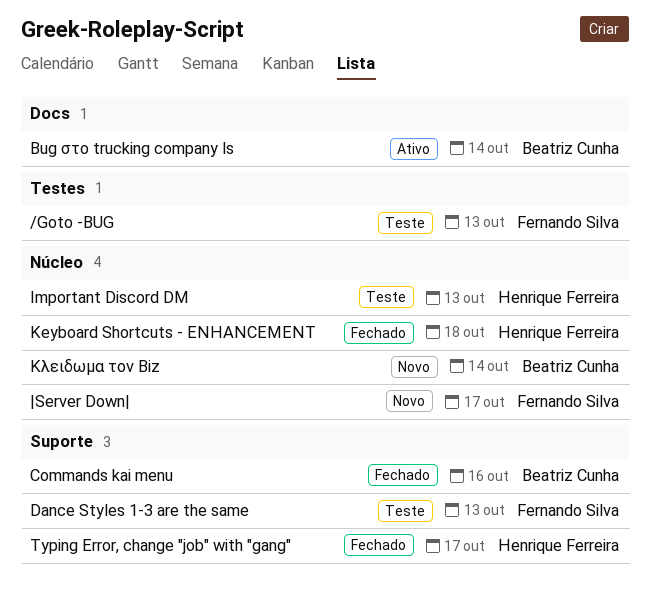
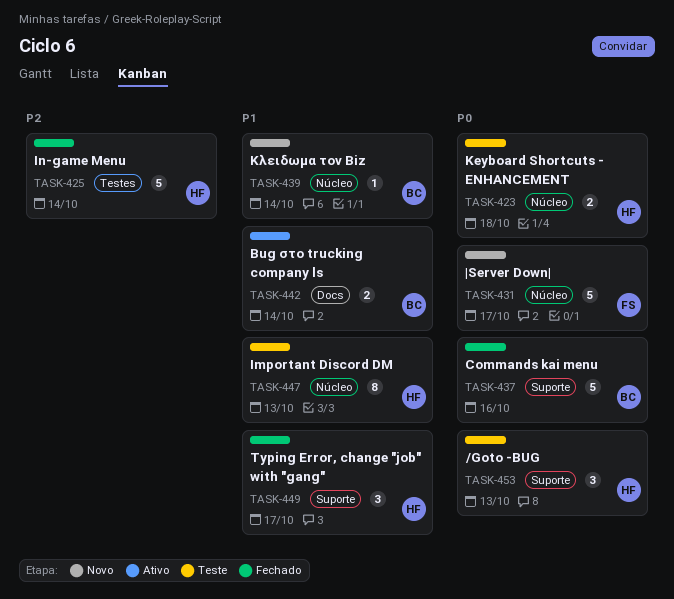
/Goto -BUG, owner: Fernando Silva -> Henrique Ferreira
/Goto -BUG, label: Testes -> Suporte
Dance Styles 1-3 are the same: present -> none
In-game Menu: none -> present
Keyboard Shortcuts - ENHANCEMENT, status: Fechado -> Teste

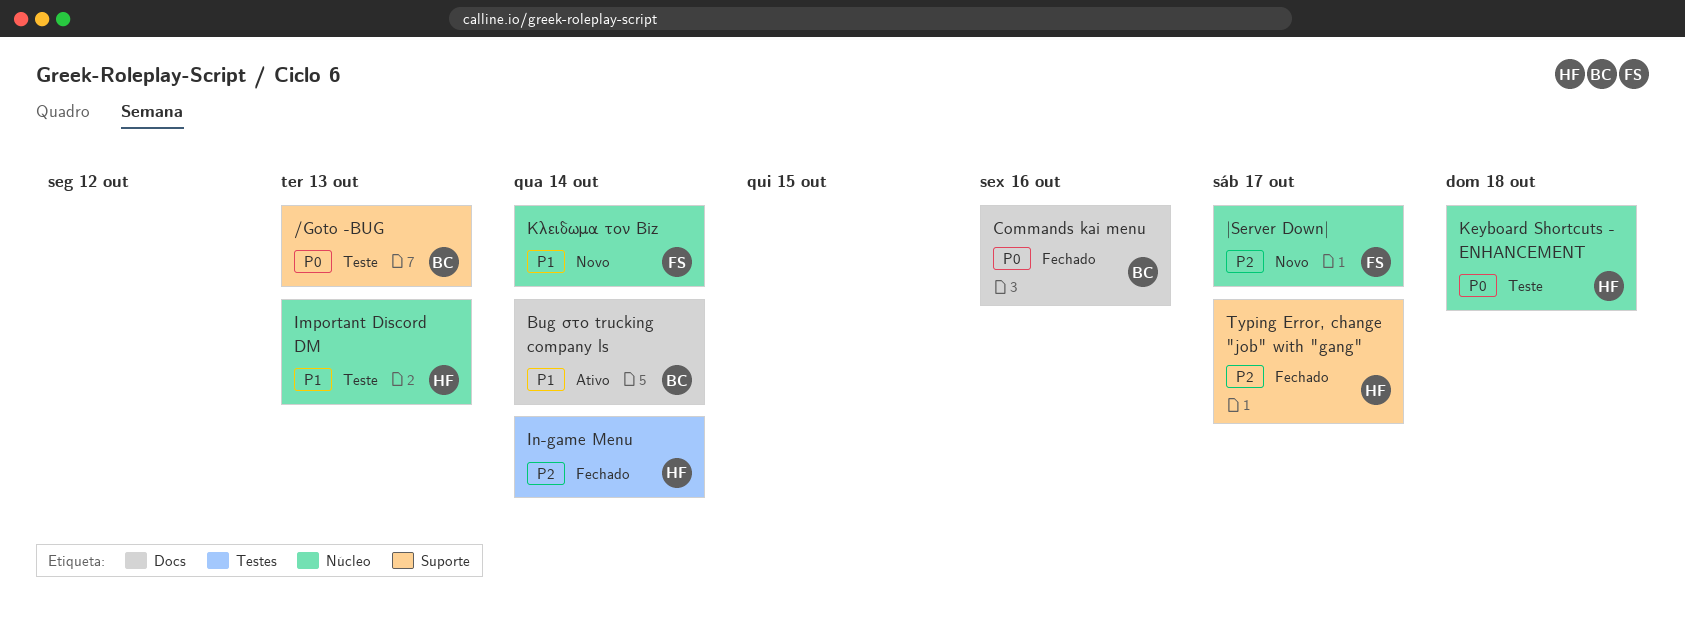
/Goto -BUG, owner: HF -> BC
Commands kai menu, label: Suporte -> Docs
Typing Error, change "job" with "gang", priority: P1 -> P2
|Server Down|, priority: P0 -> P2
Κλειδωμα τον Biz, owner: BC -> FS

